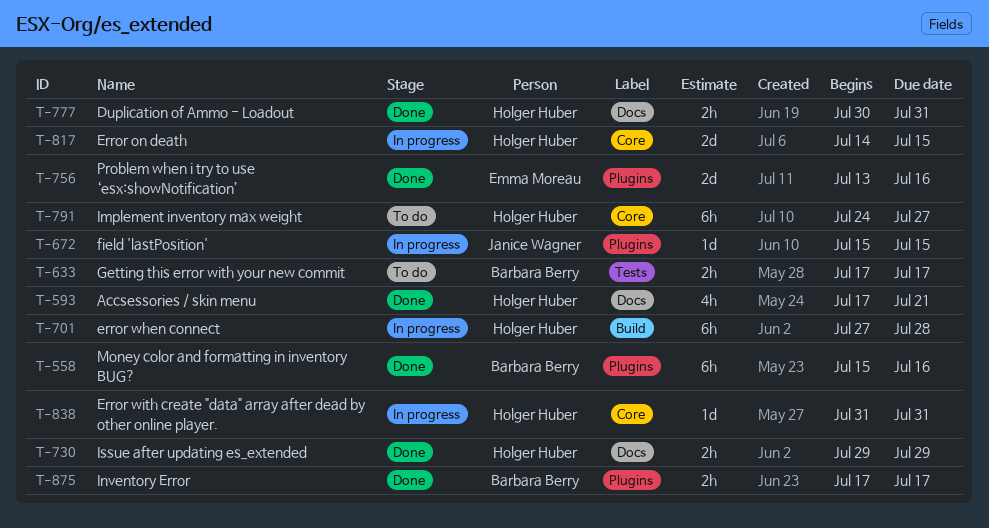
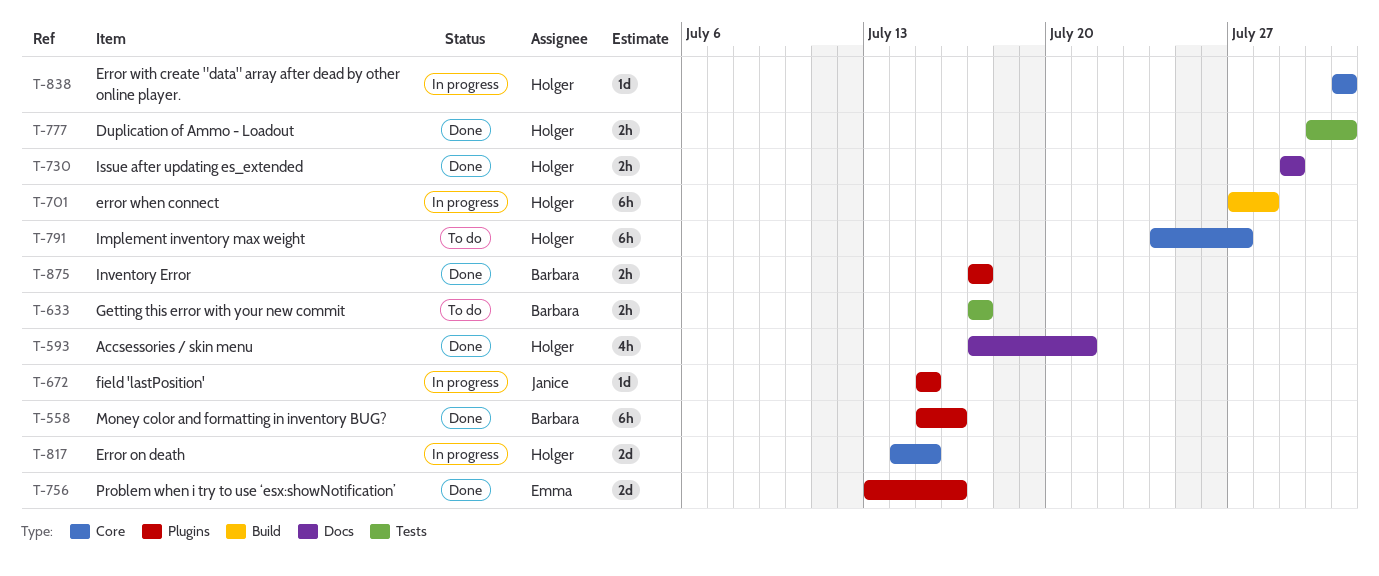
T-777, label: Docs -> Tests

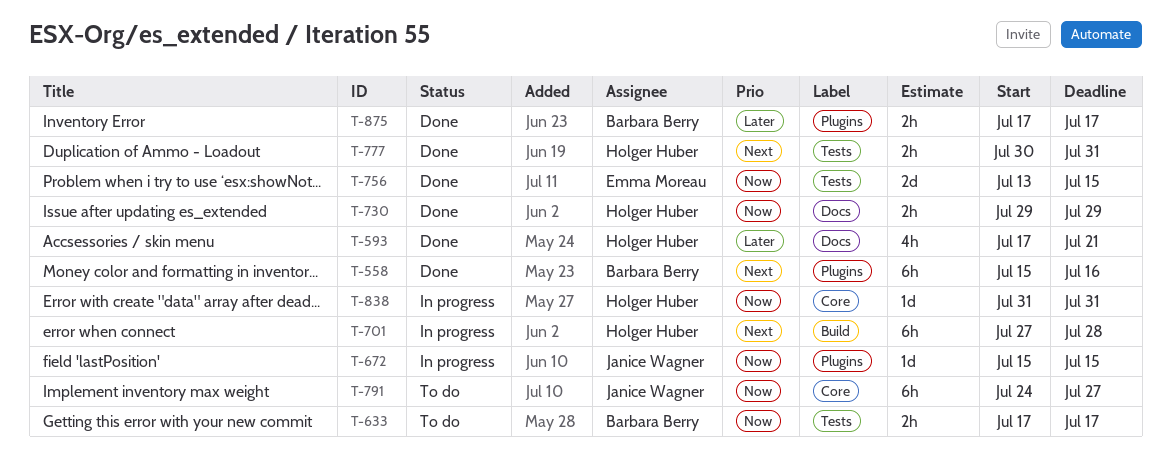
T-756, label: Plugins -> Tests
T-756, due: Jul 16 -> Jul 15
T-791, owner: Holger Huber -> Janice Wagner
T-817: present -> none

